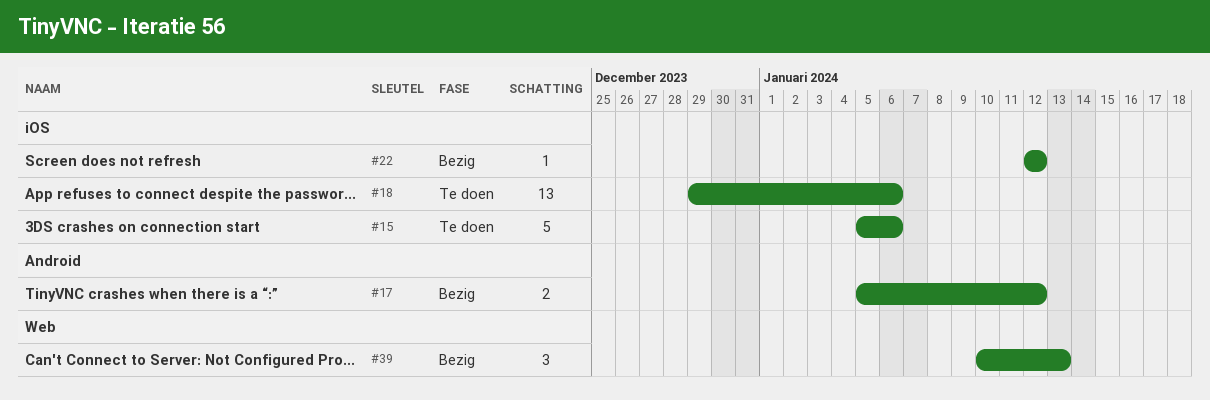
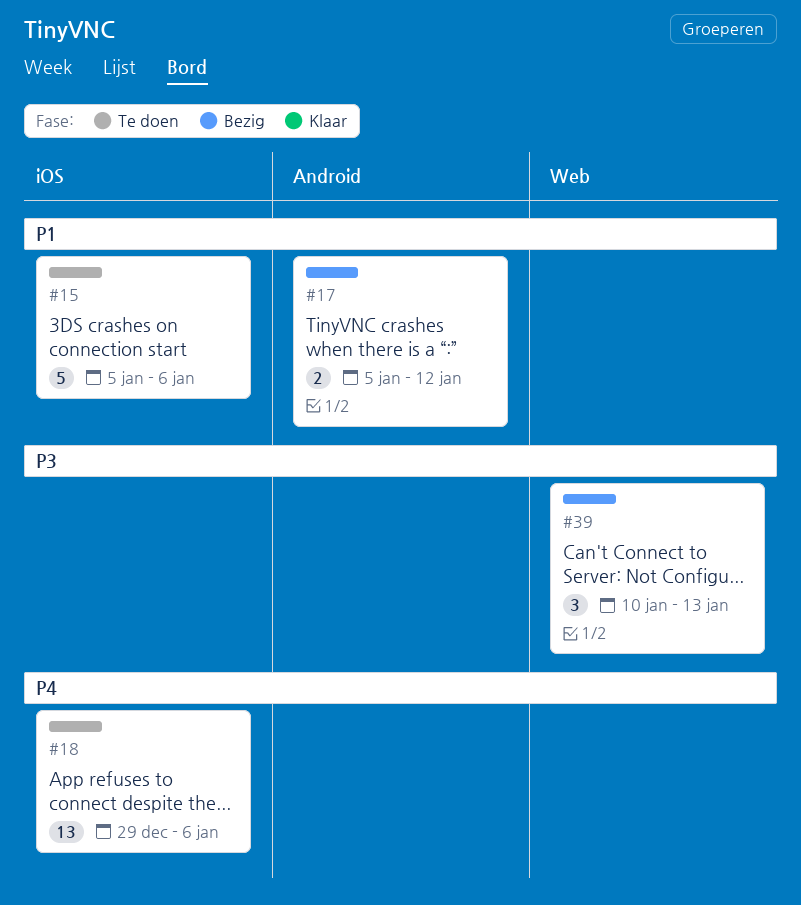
#22: present -> none

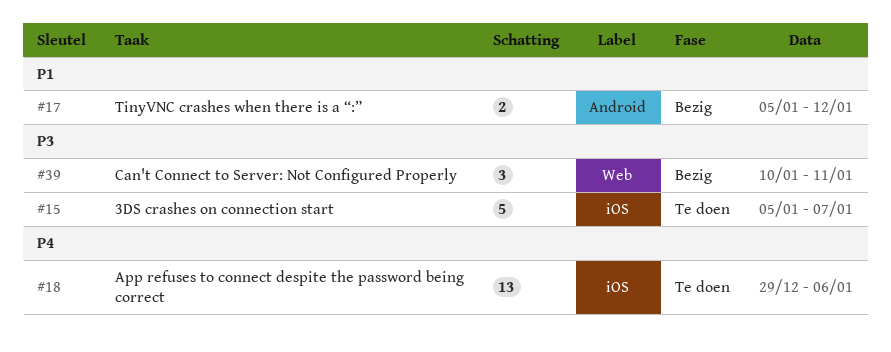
#15, priority: P1 -> P3
#15, due: Jan 6 -> Jan 7
#39, due: Jan 13 -> Jan 11

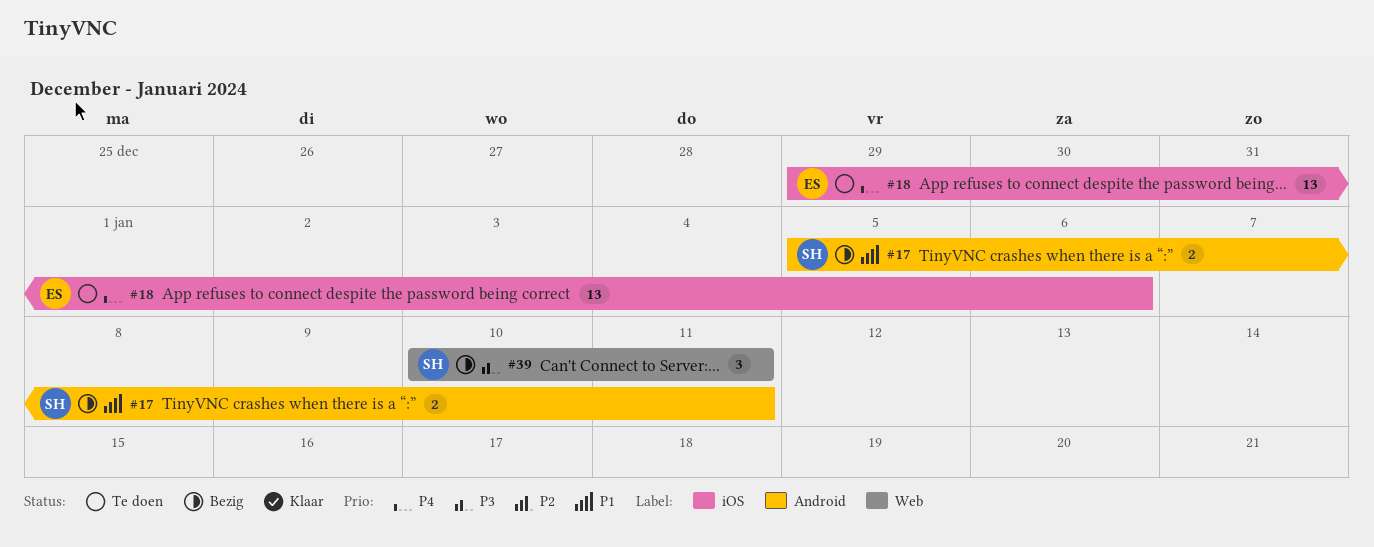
#15: present -> none
#17, due: Jan 12 -> Jan 11

